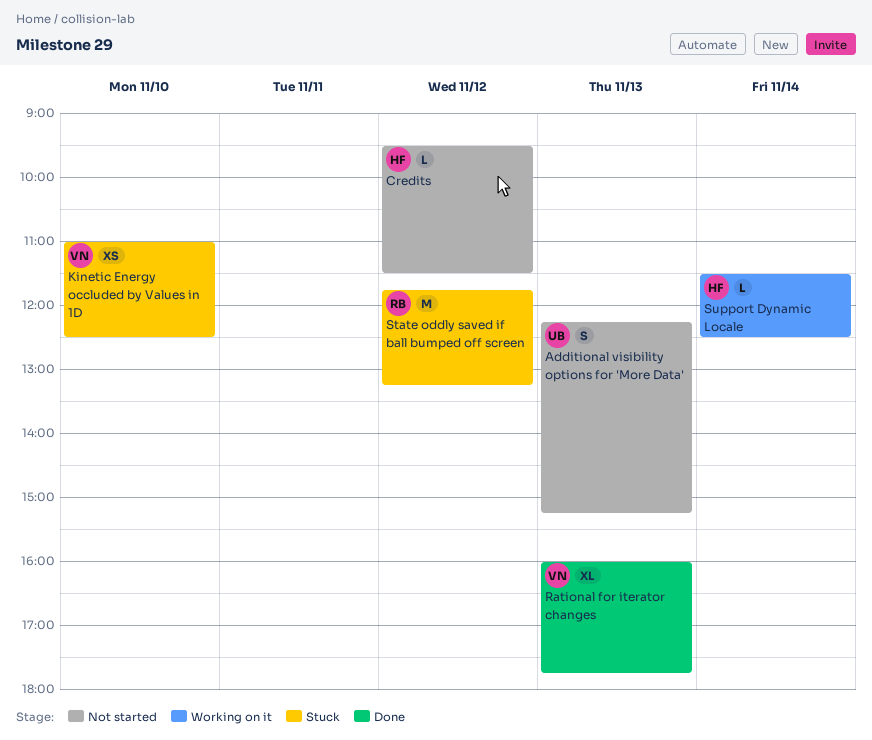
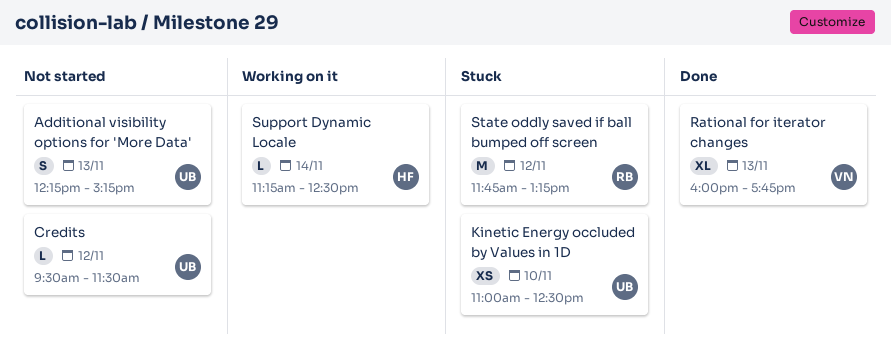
Credits, owner: HF -> UB
Kinetic Energy occluded by Values in 1D, owner: VN -> UB
Support Dynamic Locale, begins: 11:30 -> 11:15

